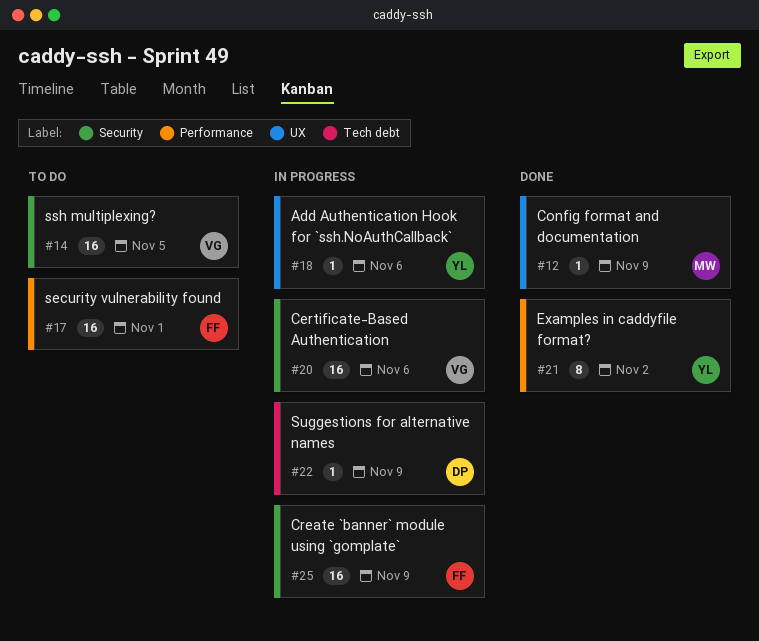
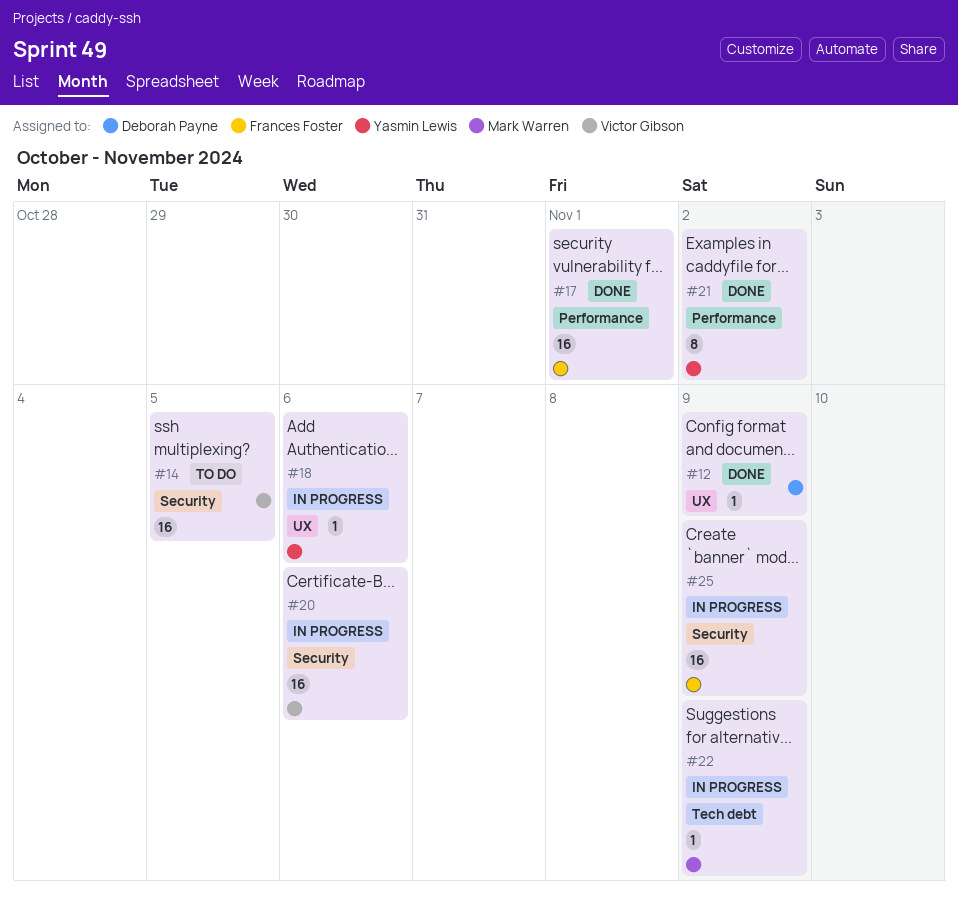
#12, owner: Mark Warren -> Deborah Payne
#17, status: To do -> Done
#22, owner: Deborah Payne -> Mark Warren

